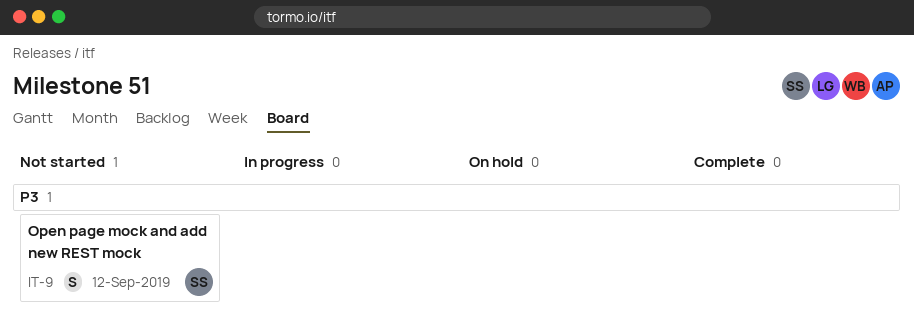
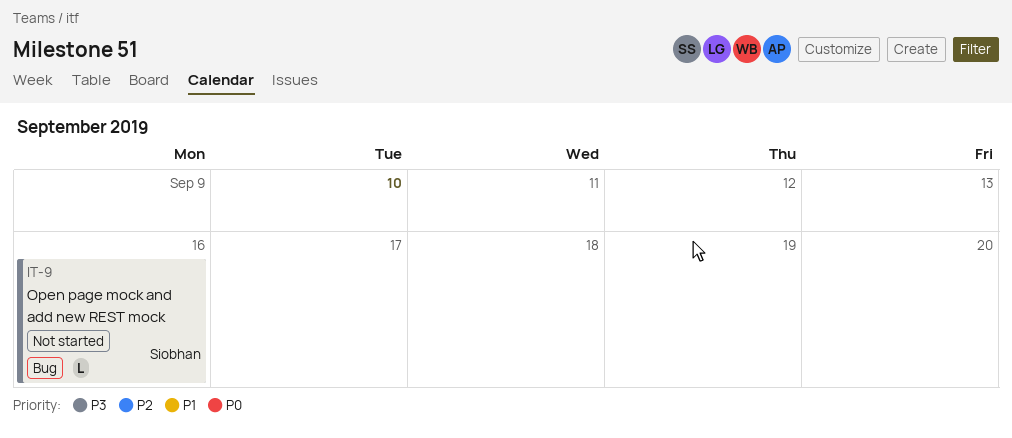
IT-9, estimate: S -> L
IT-9, due: Sep 12 -> Sep 16

